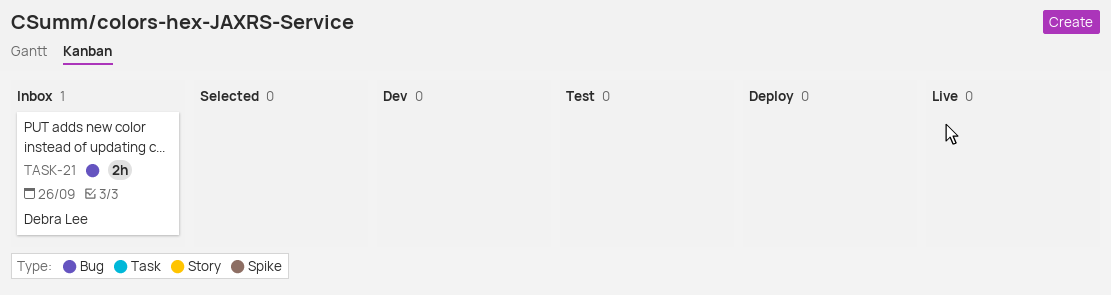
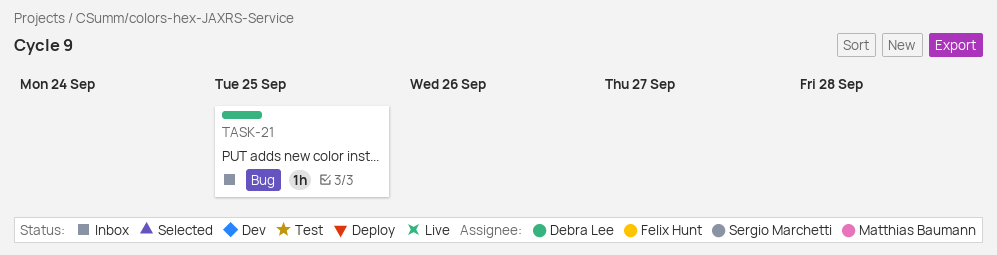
TASK-21, estimate: 2h -> 1h
TASK-21, due: Sep 26 -> Sep 25

